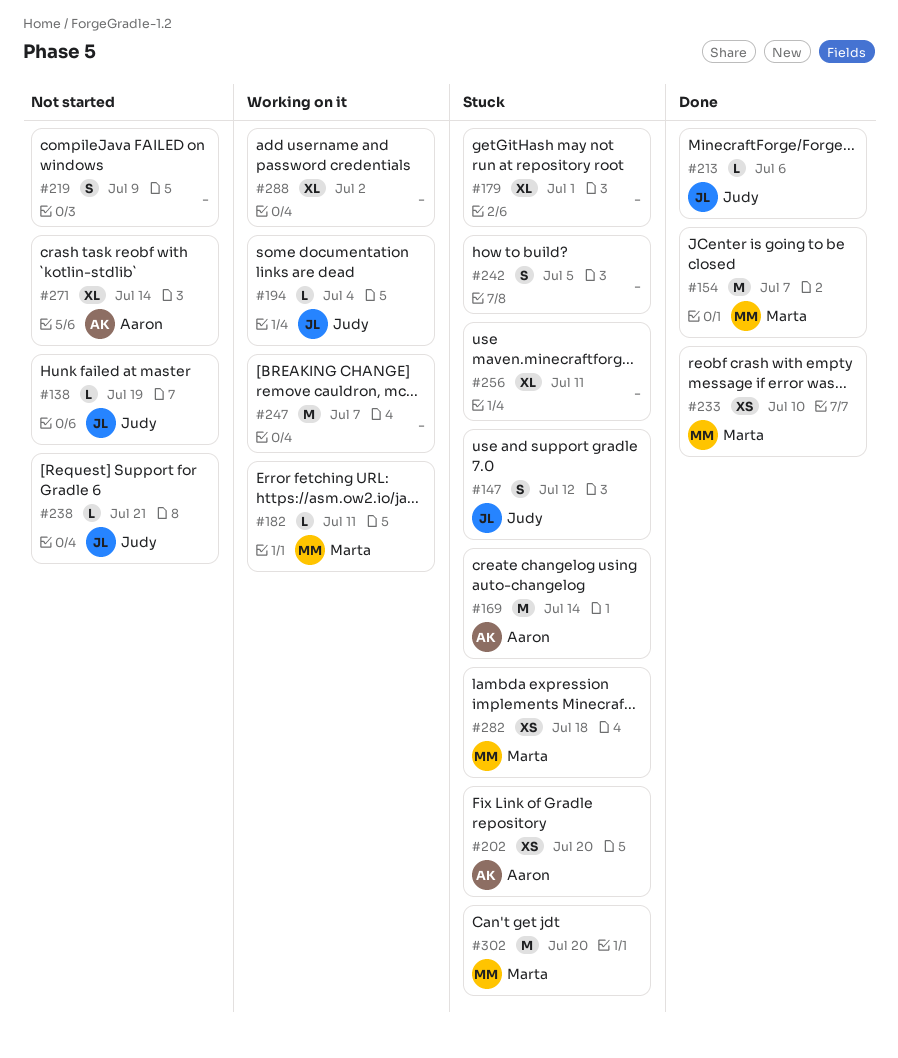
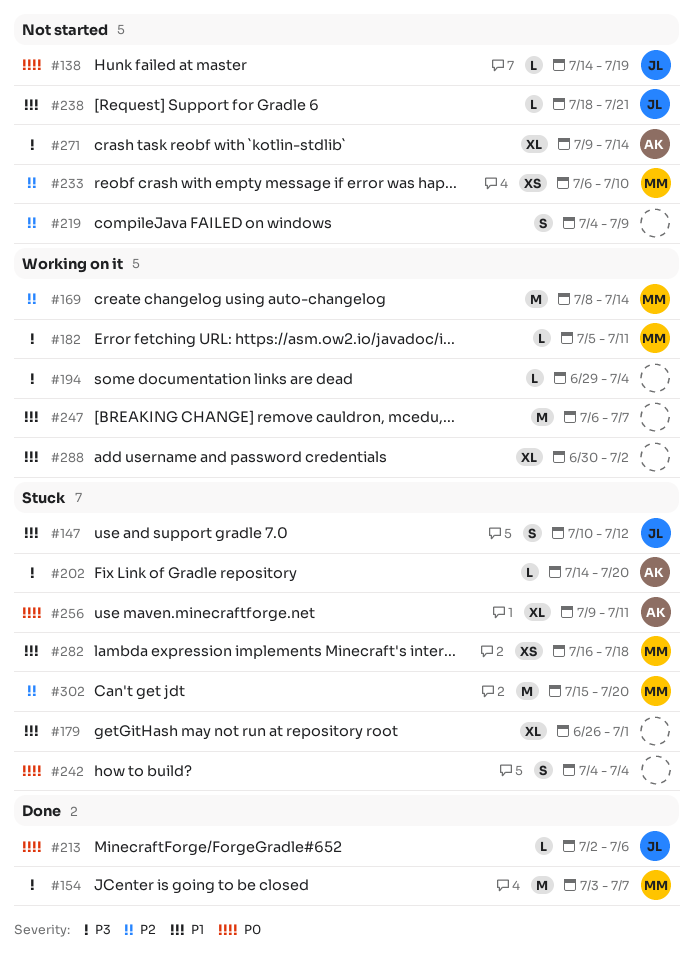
#169, status: Stuck -> Working on it
#169, owner: Aaron -> Marta
#194, owner: Judy -> none
#202, estimate: XS -> L
#233, status: Done -> Not started
#242, due: Jul 5 -> Jul 4
#256, owner: none -> Aaron

